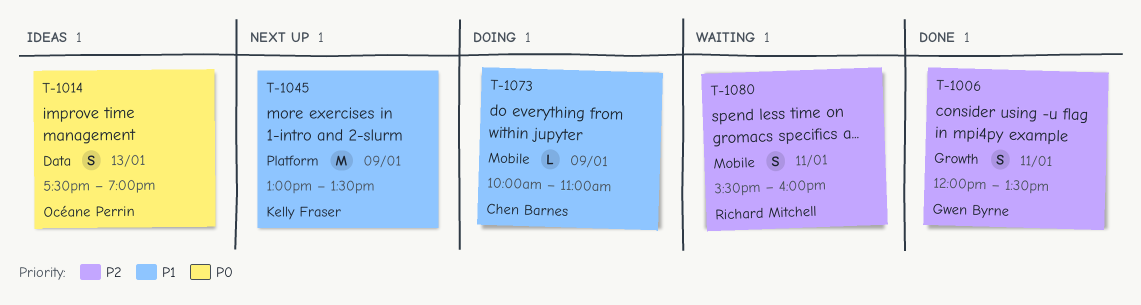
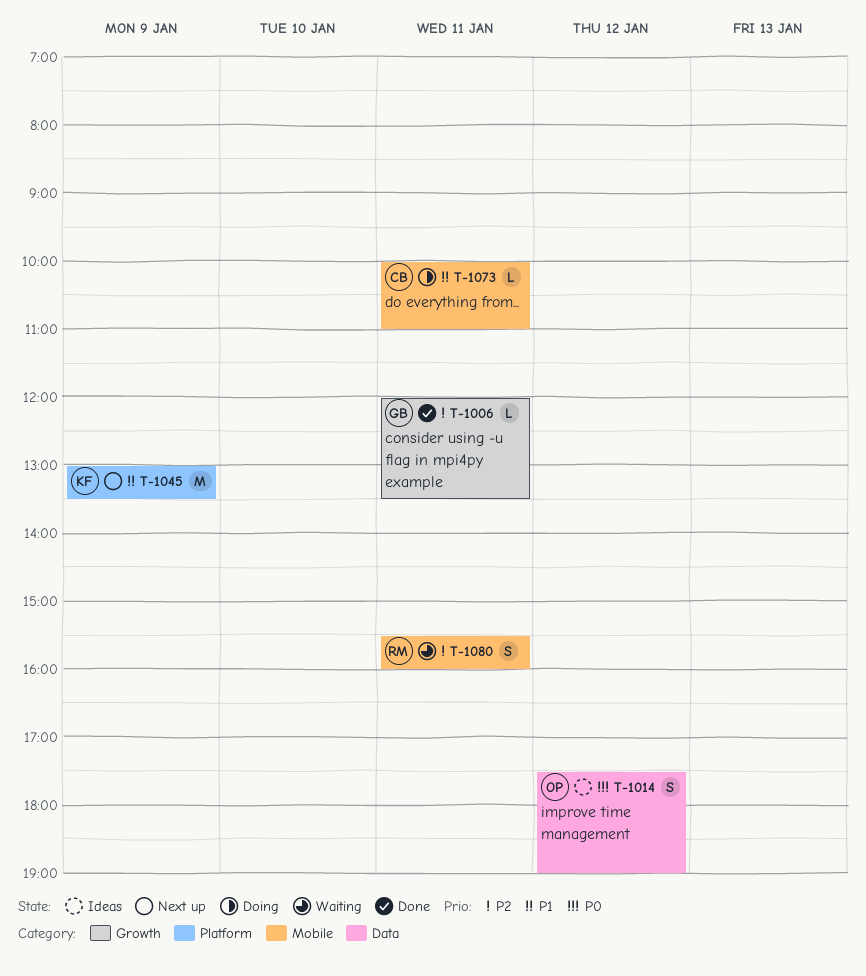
T-1006, estimate: S -> L
T-1014, day: Jan 13 -> Jan 12
T-1073, day: Jan 9 -> Jan 11

